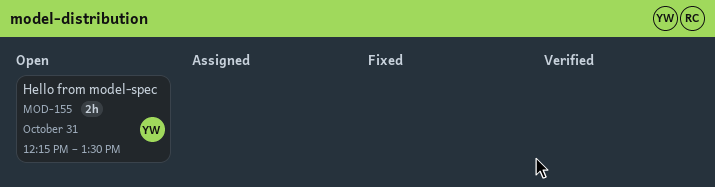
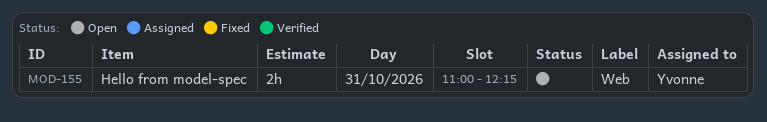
MOD-155, begins: 12:15 -> 11:00
MOD-155, ends: 13:30 -> 12:15

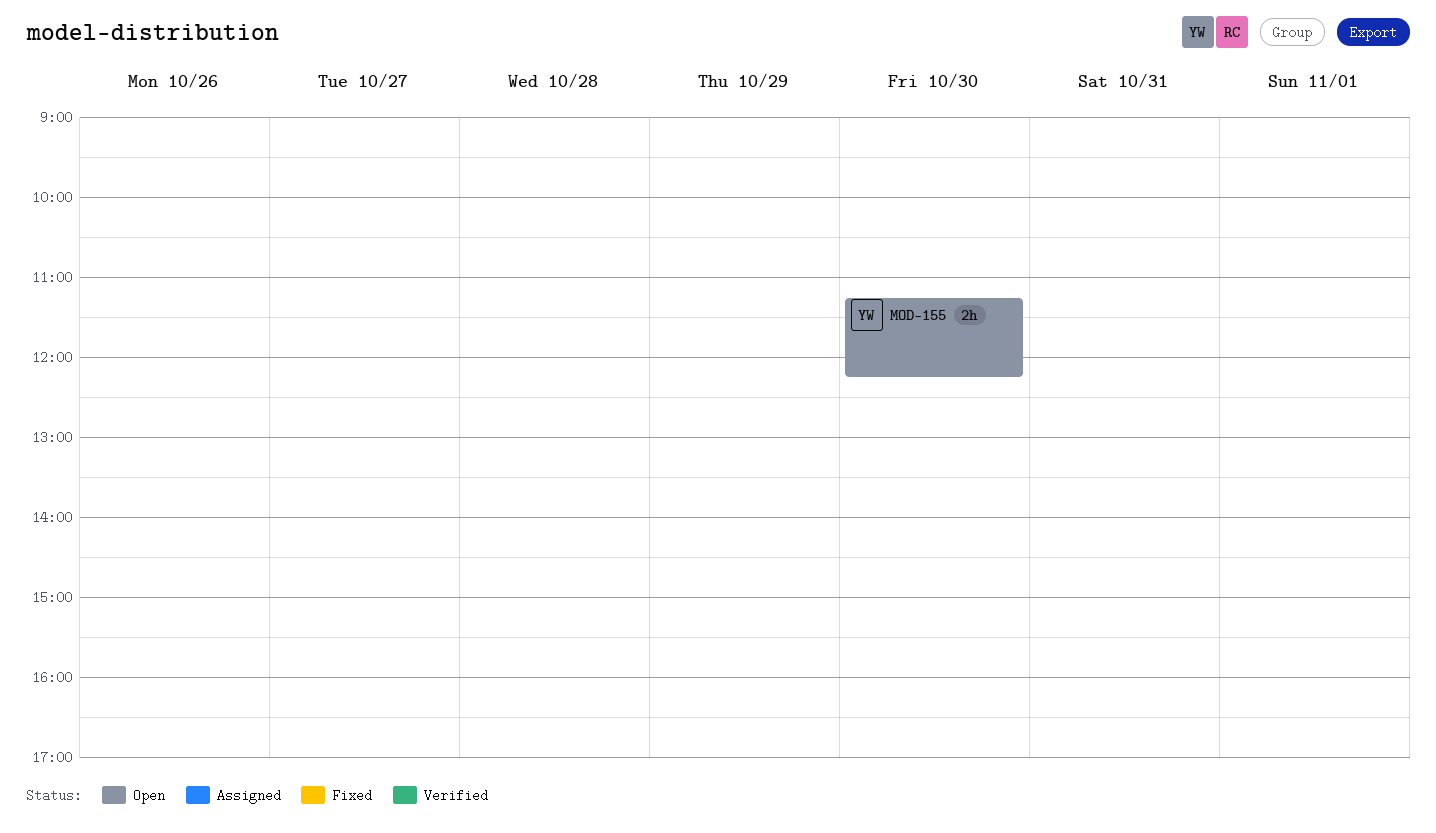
MOD-155, day: Oct 31 -> Oct 30
MOD-155, begins: 11:00 -> 11:15

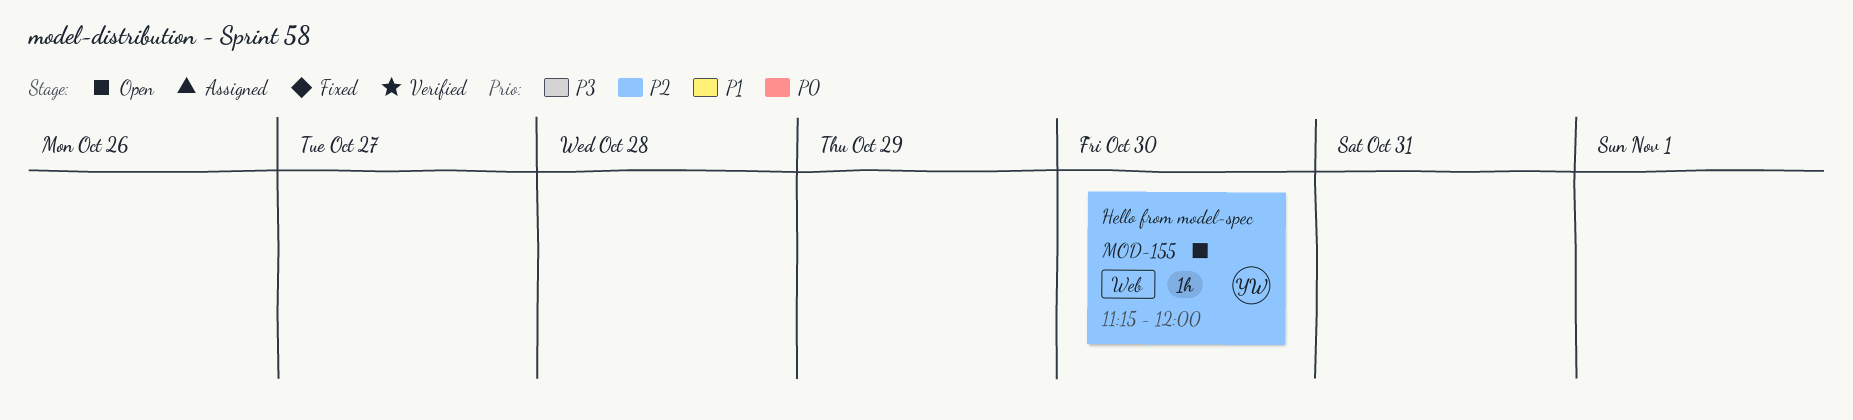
MOD-155, estimate: 2h -> 1h
MOD-155, ends: 12:15 -> 12:00

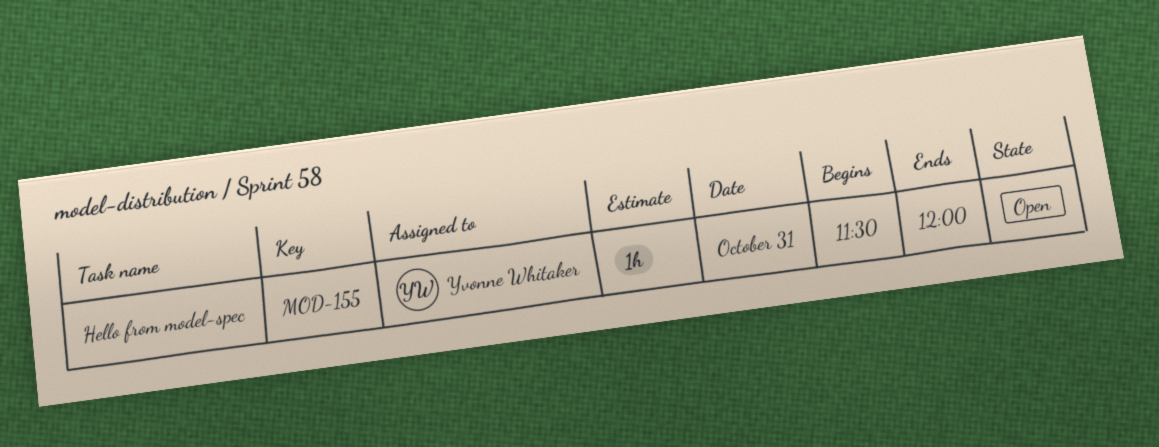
MOD-155, day: Oct 30 -> Oct 31
MOD-155, begins: 11:15 -> 11:30

